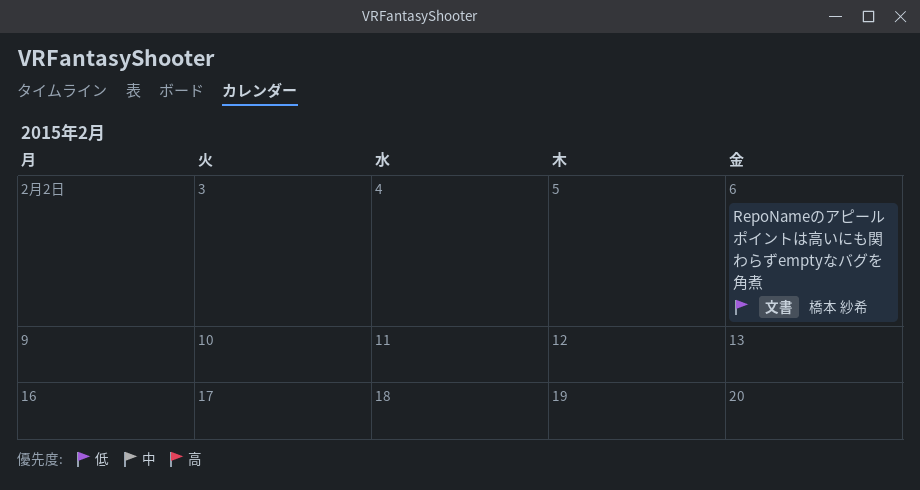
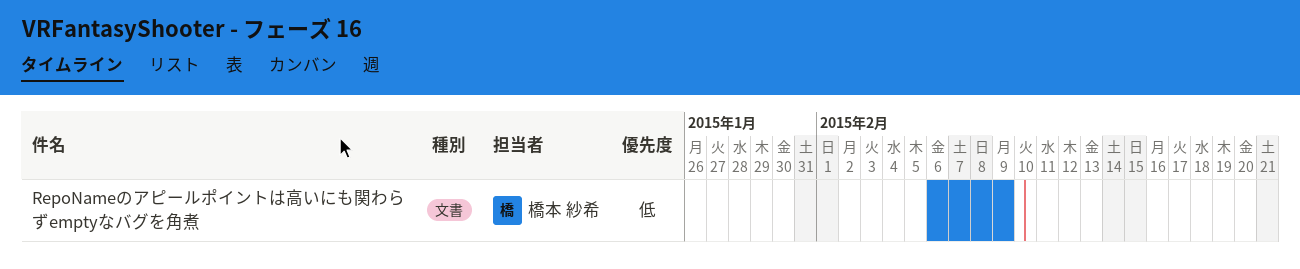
RepoNameのアピールポイントは高いにも関わらずemptyなバグを角煮, due: Feb 6 -> Feb 9

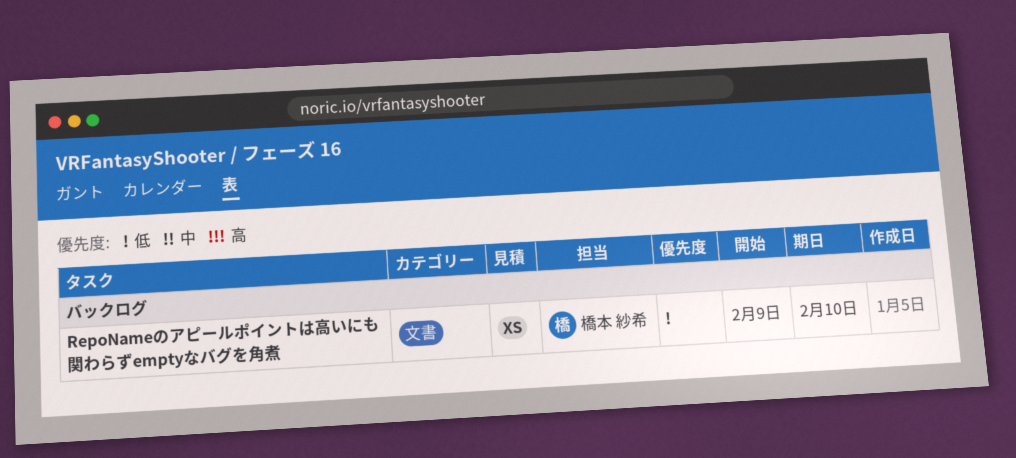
RepoNameのアピールポイントは高いにも関わらずemptyなバグを角煮, start: Feb 6 -> Feb 9
RepoNameのアピールポイントは高いにも関わらずemptyなバグを角煮, due: Feb 9 -> Feb 10

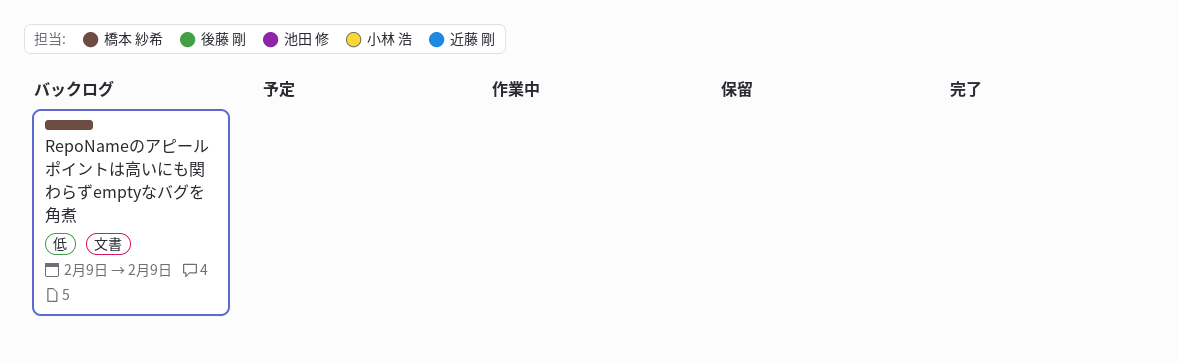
RepoNameのアピールポイントは高いにも関わらずemptyなバグを角煮, due: Feb 10 -> Feb 9

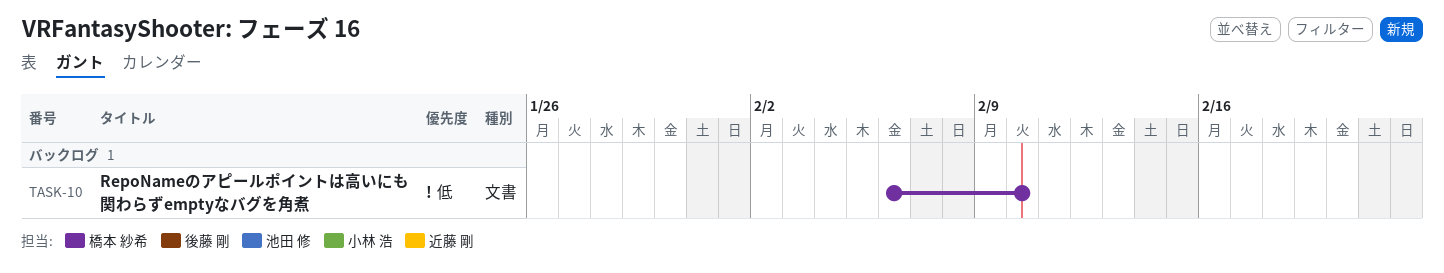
RepoNameのアピールポイントは高いにも関わらずemptyなバグを角煮, start: Feb 9 -> Feb 6
RepoNameのアピールポイントは高いにも関わらずemptyなバグを角煮, due: Feb 9 -> Feb 10

